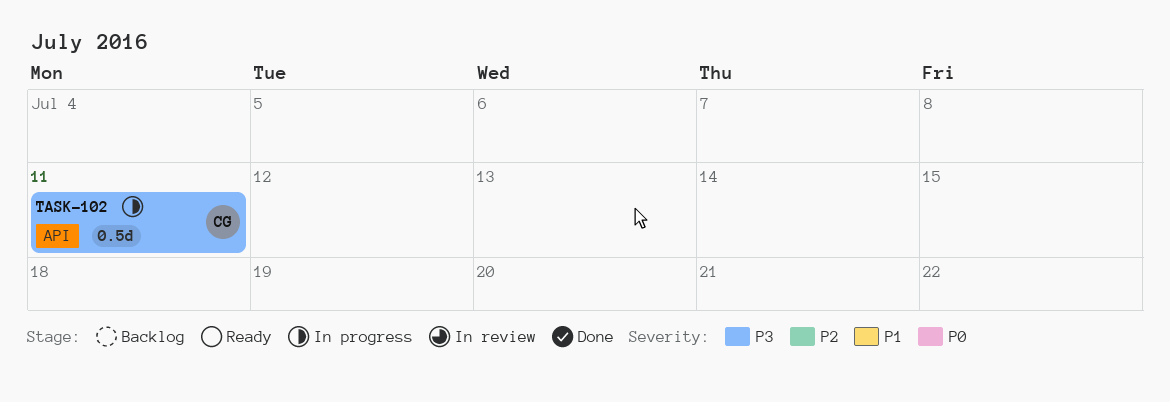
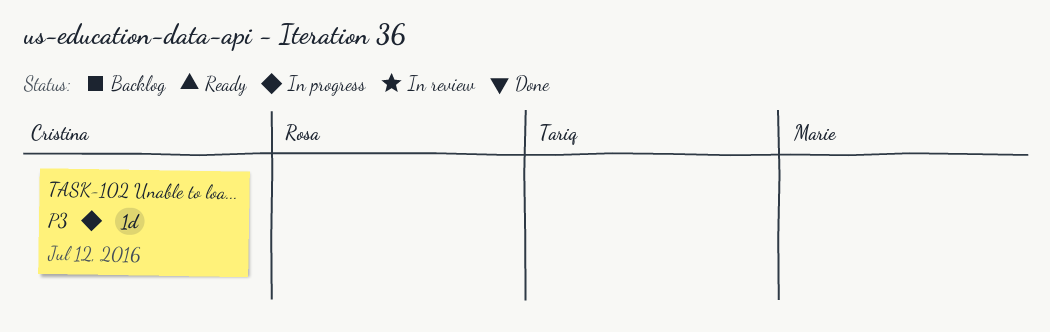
TASK-102, estimate: 0.5d -> 1d
TASK-102, due: Jul 11 -> Jul 12

